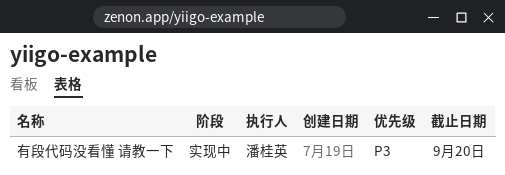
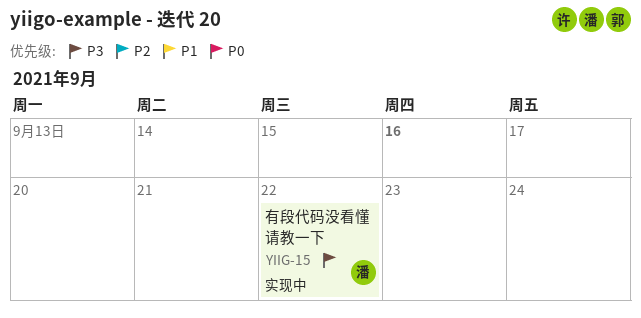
有段代码没看懂 请教一下, due: Sep 20 -> Sep 22

